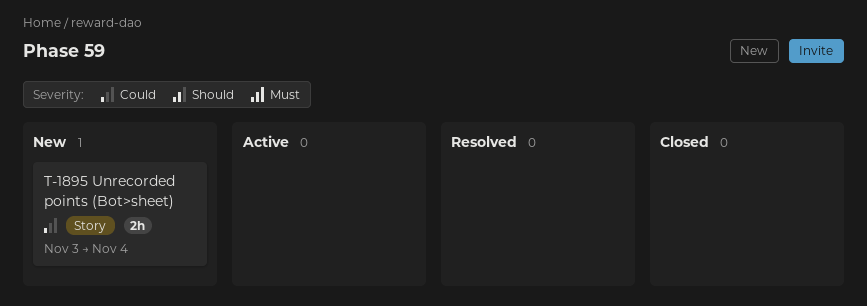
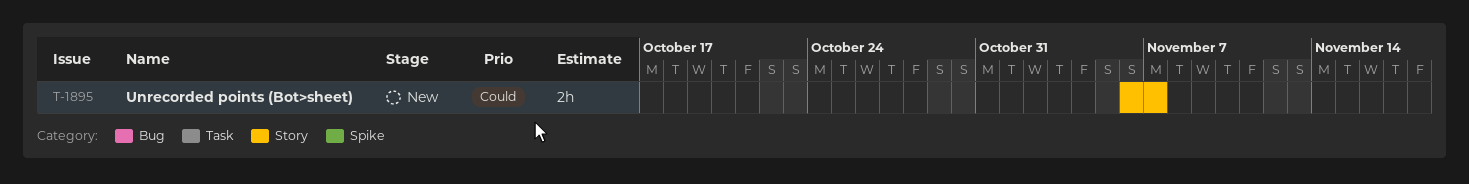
T-1895, start: Nov 3 -> Nov 6
T-1895, due: Nov 4 -> Nov 7

